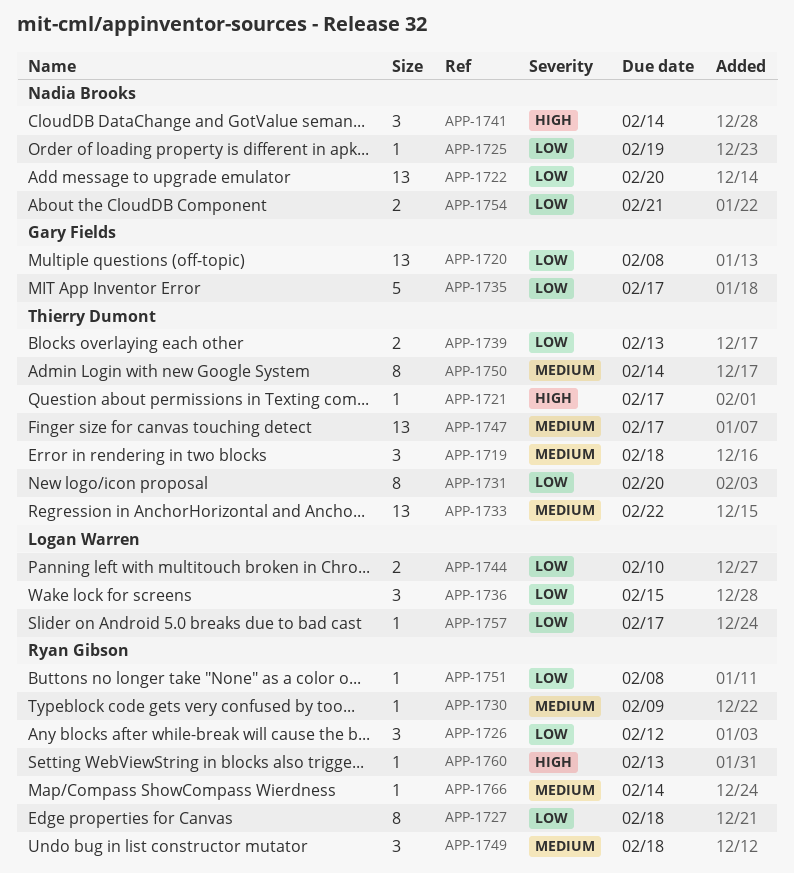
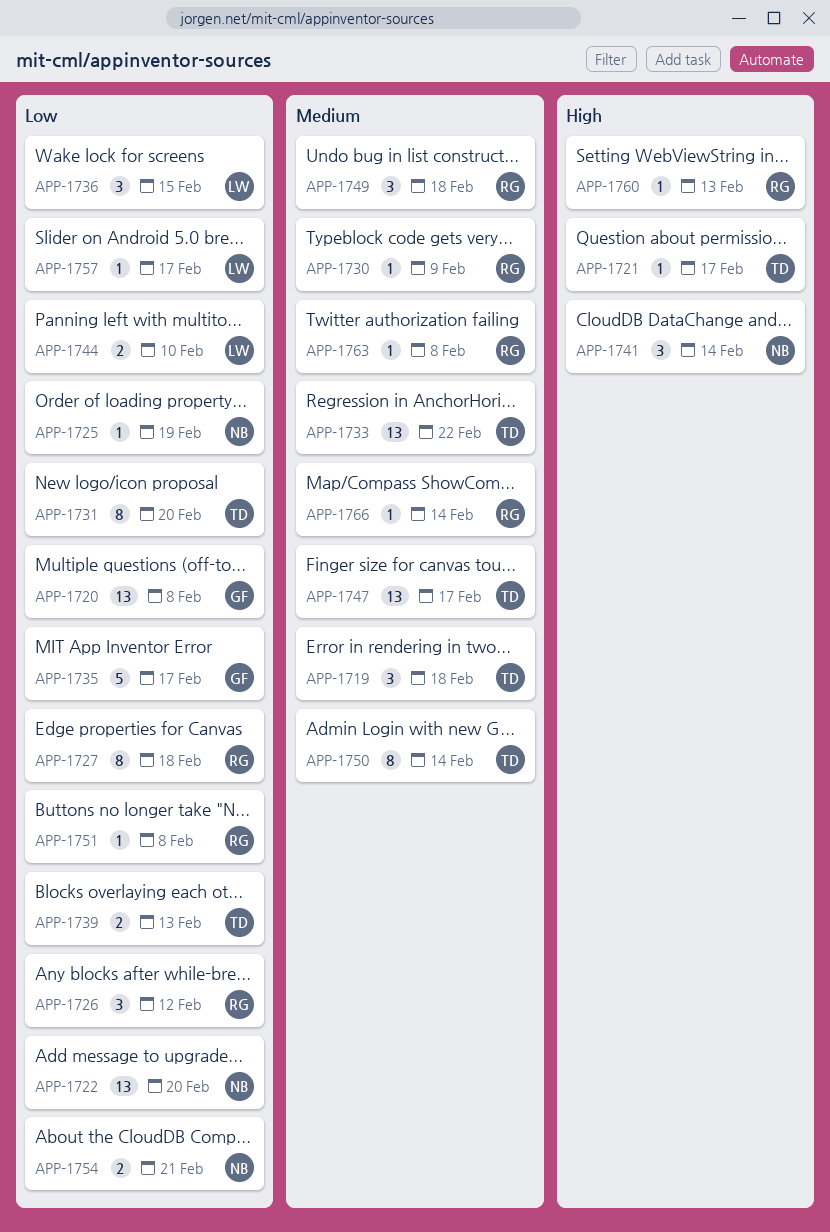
APP-1763: none -> present

